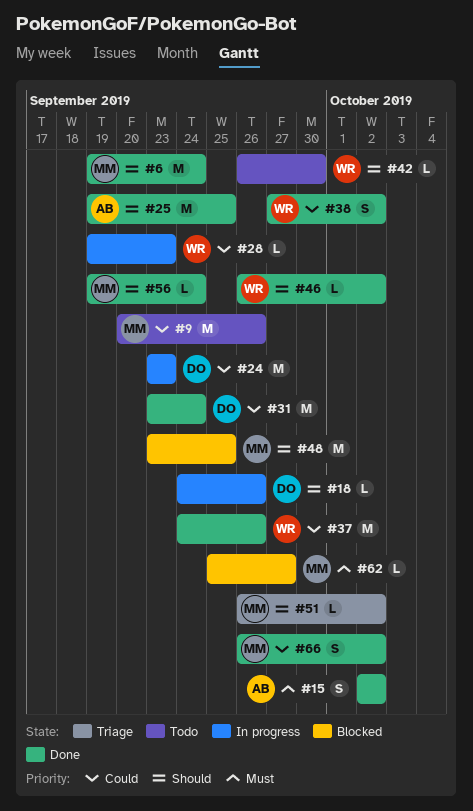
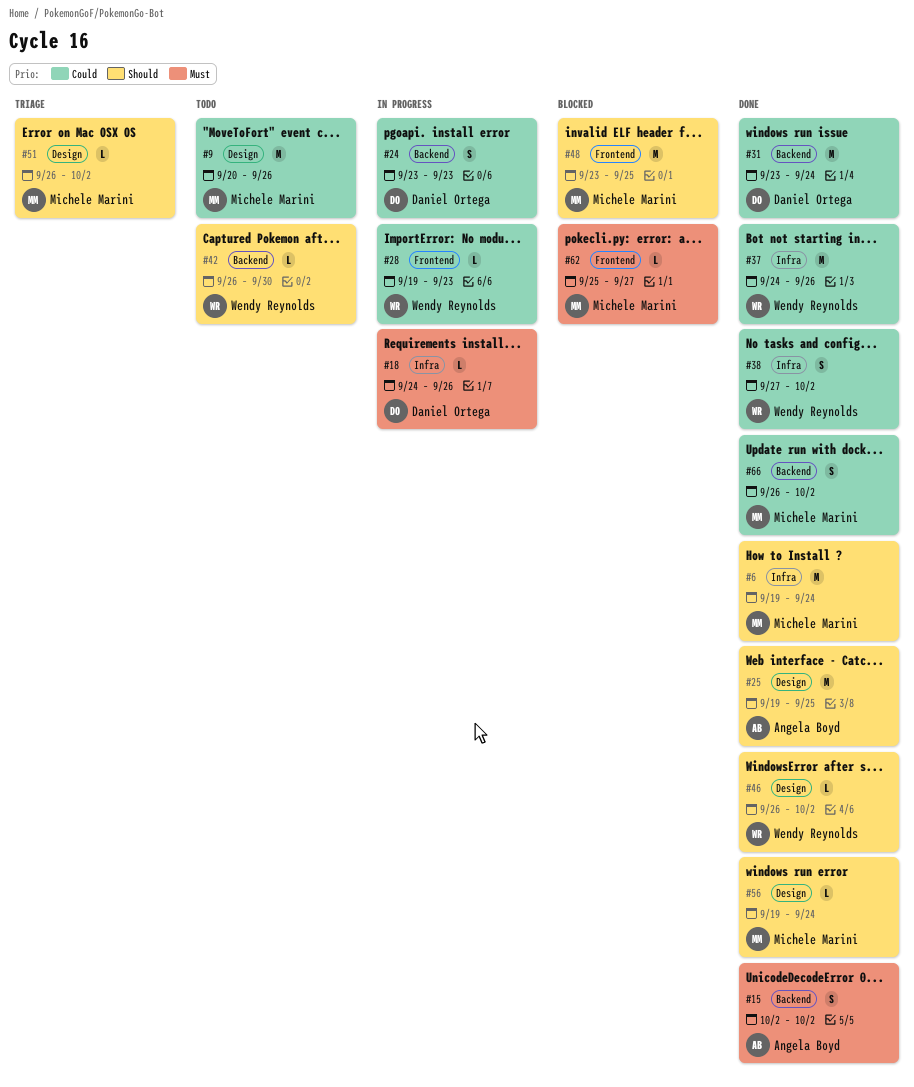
#18, priority: Should -> Must
#24, estimate: M -> S

